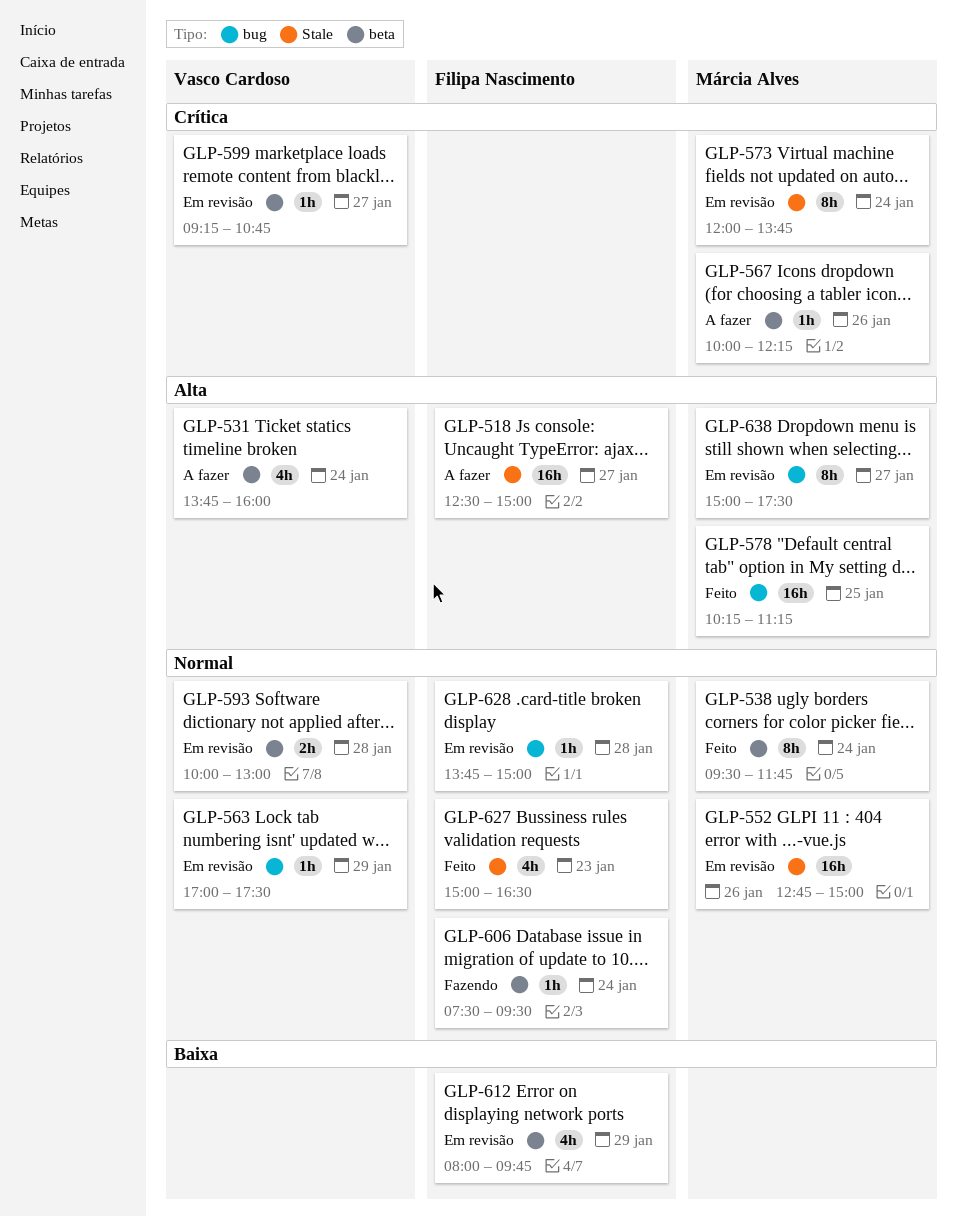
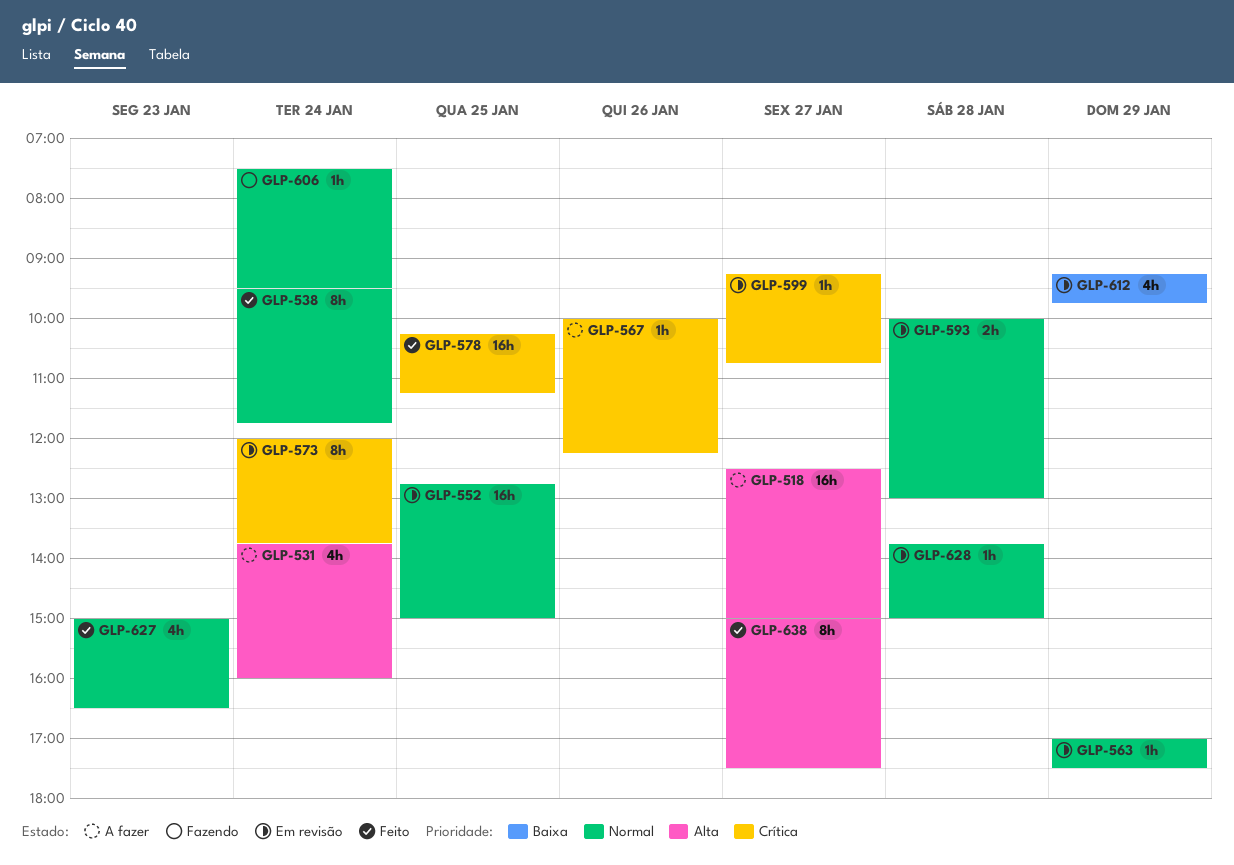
GLP-552, day: Jan 26 -> Jan 25
GLP-578, priority: Alta -> Crítica
GLP-612, begins: 08:00 -> 09:15
GLP-638, status: Em revisão -> Feito

